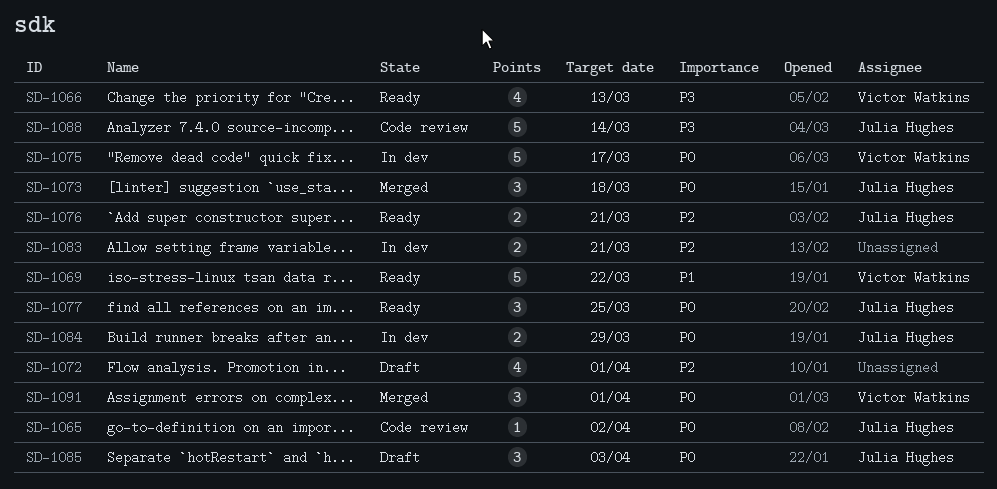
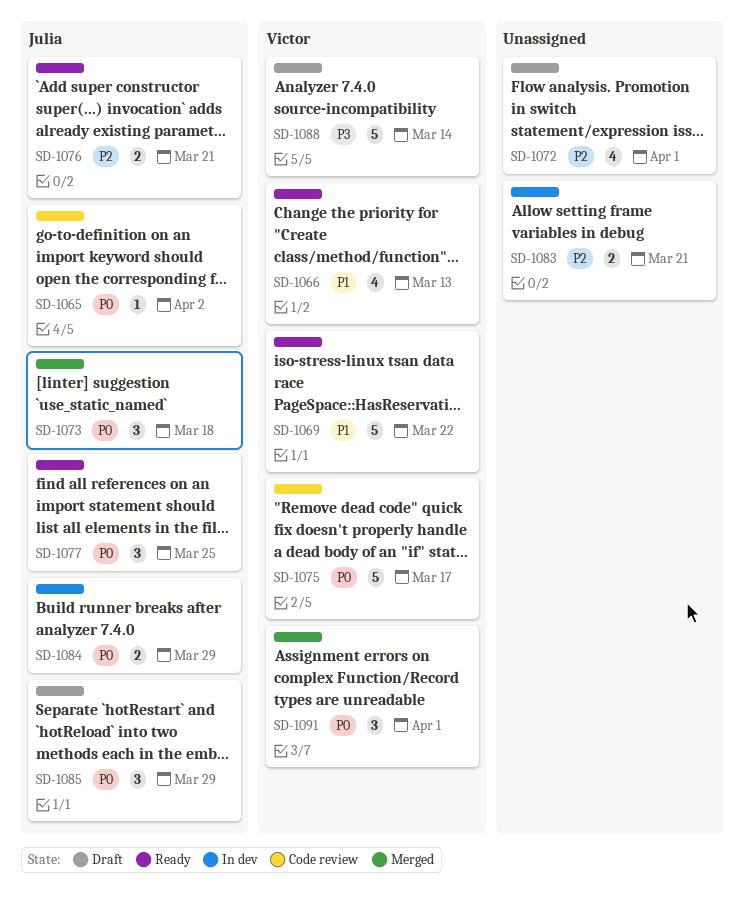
SD-1066, priority: P3 -> P1
SD-1075, status: In dev -> Code review
SD-1085, due: Apr 3 -> Mar 29
SD-1088, status: Code review -> Draft
SD-1088, owner: Julia Hughes -> Victor Watkins

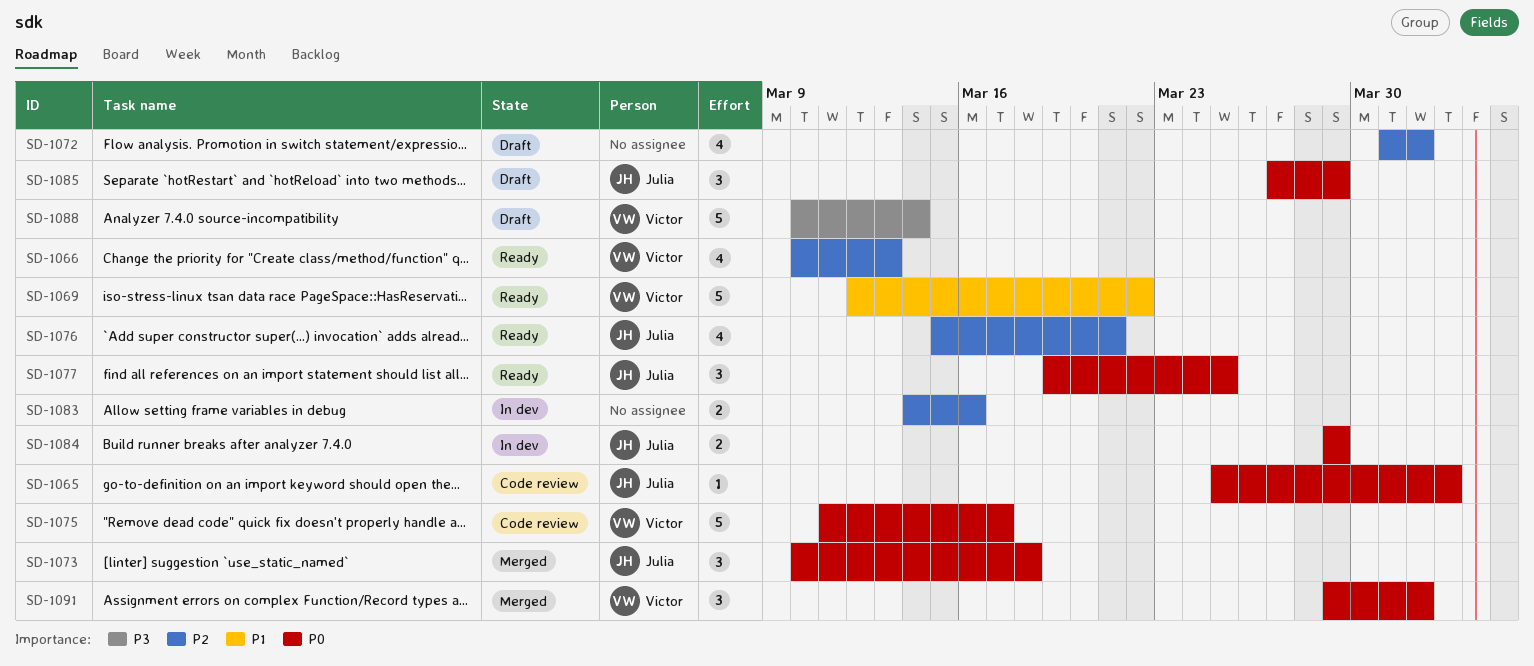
SD-1066, priority: P1 -> P2
SD-1076, estimate: 2 -> 4
SD-1083, due: Mar 21 -> Mar 16

